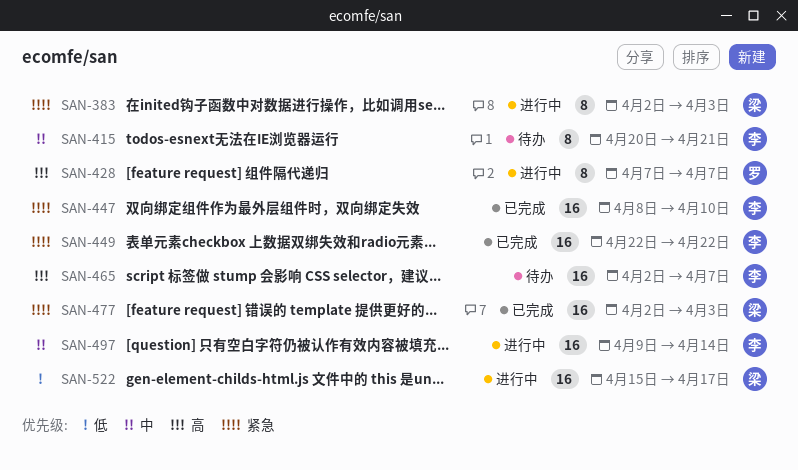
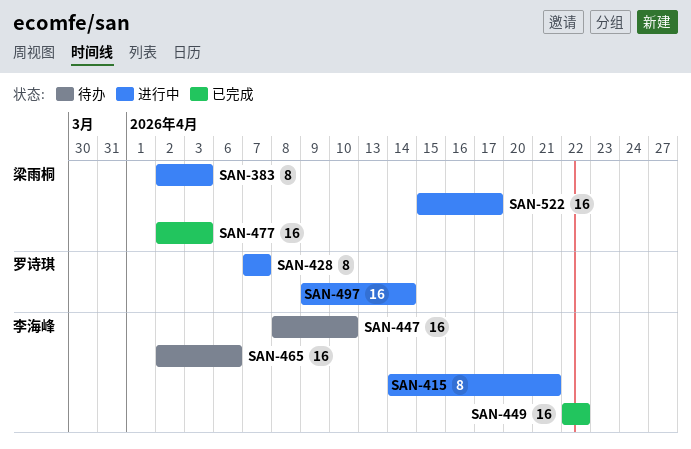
SAN-415, status: 待办 -> 进行中
SAN-415, start: Apr 20 -> Apr 14
SAN-447, status: 已完成 -> 待办
SAN-465, due: Apr 7 -> Apr 6
SAN-497, owner: 李海峰 -> 罗诗琪

